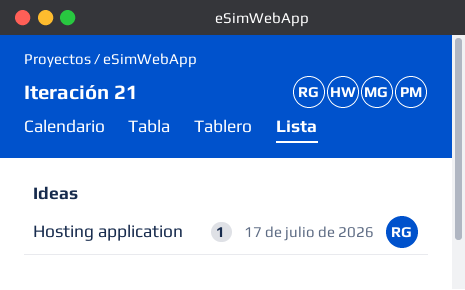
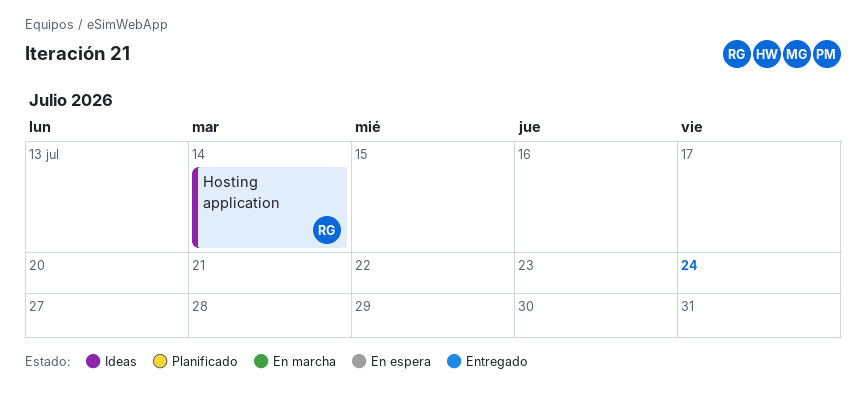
Hosting application, due: Jul 17 -> Jul 14

